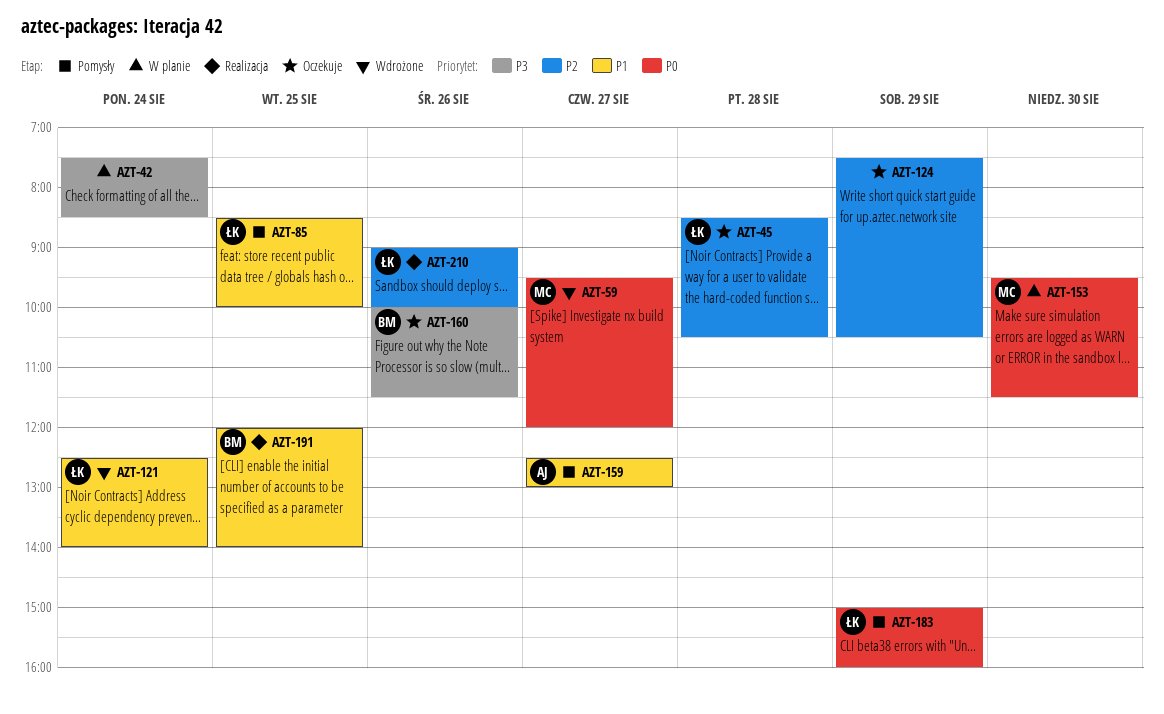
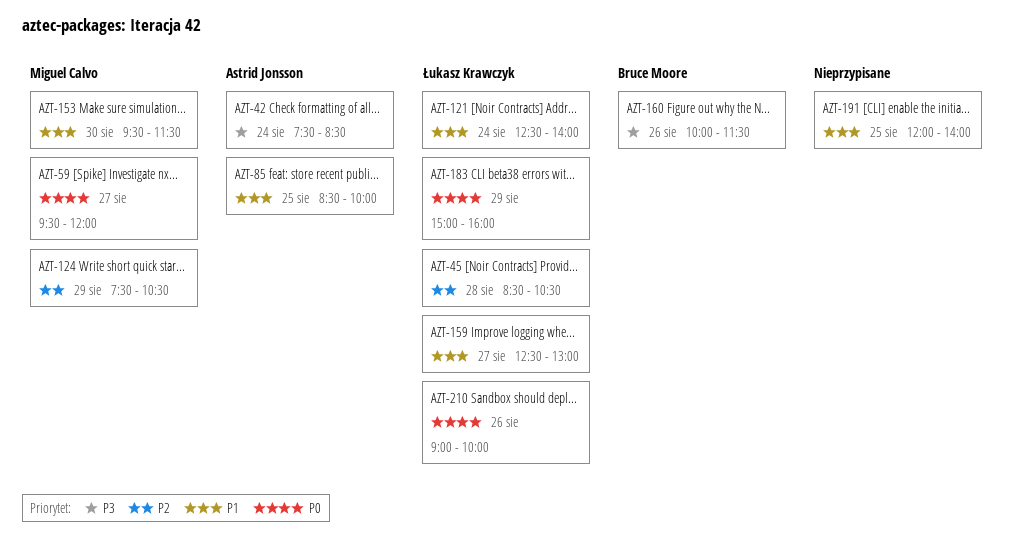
AZT-42, owner: none -> Astrid Jonsson
AZT-85, owner: Łukasz Krawczyk -> Astrid Jonsson
AZT-124, owner: none -> Miguel Calvo
AZT-153, priority: P0 -> P1
AZT-159, owner: Astrid Jonsson -> Łukasz Krawczyk
AZT-191, owner: Bruce Moore -> none
AZT-210, priority: P2 -> P0

